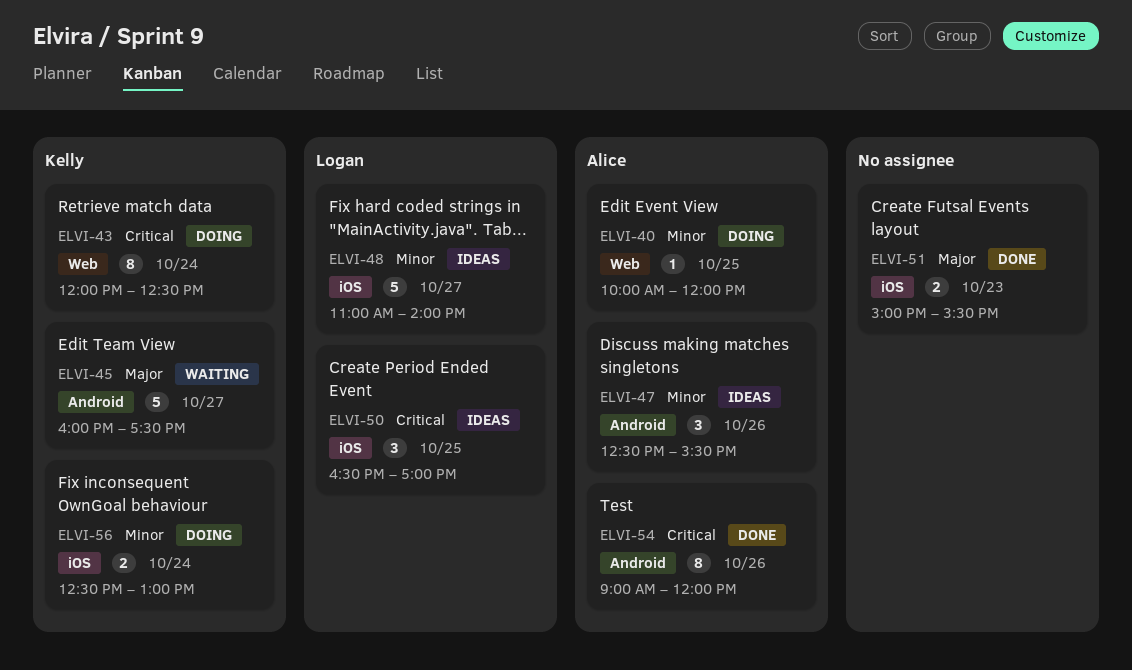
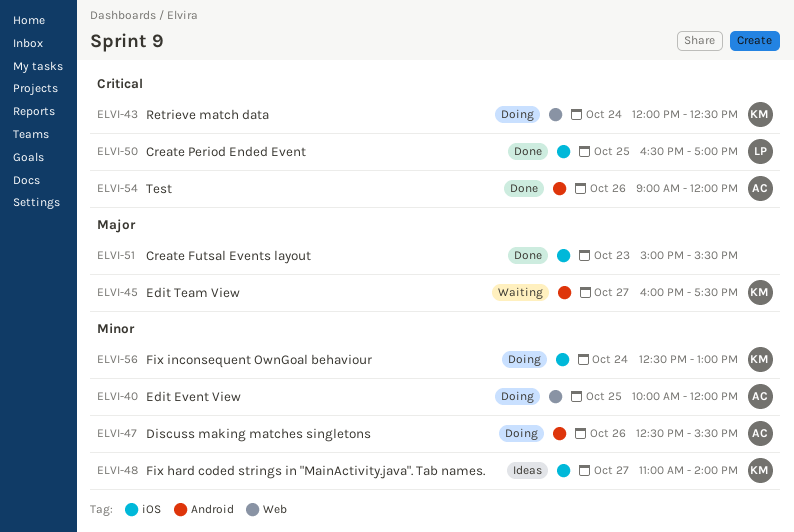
ELVI-47, status: Ideas -> Doing
ELVI-48, owner: Logan -> Kelly
ELVI-50, status: Ideas -> Done

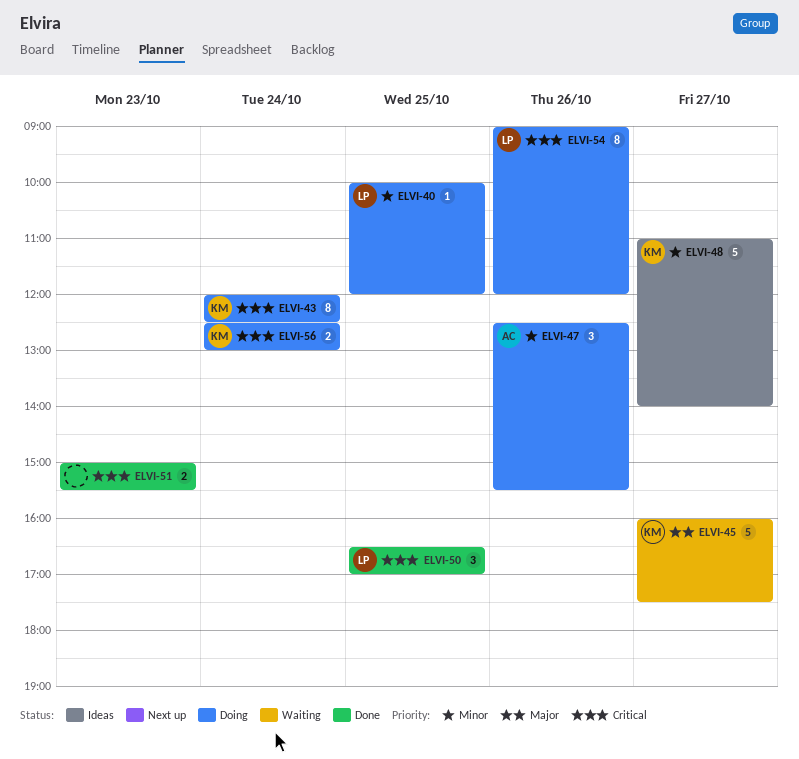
ELVI-40, owner: AC -> LP
ELVI-51, priority: Major -> Critical
ELVI-54, status: Done -> Doing
ELVI-54, owner: AC -> LP
ELVI-56, priority: Minor -> Critical

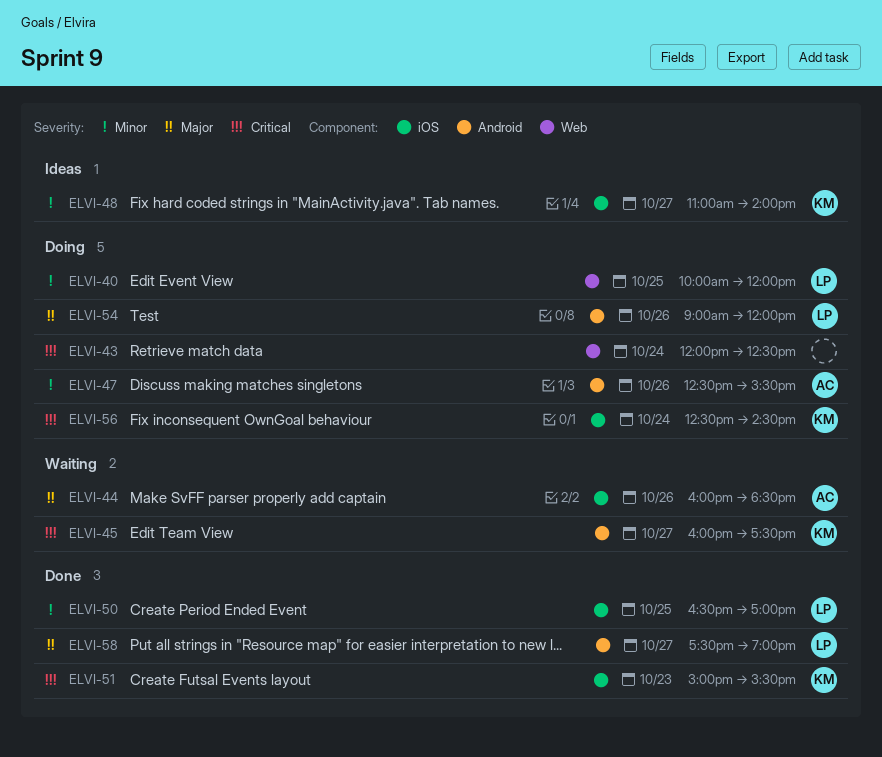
ELVI-43, owner: KM -> none
ELVI-44: none -> present
ELVI-45, priority: Major -> Critical
ELVI-50, priority: Critical -> Minor
ELVI-51, owner: none -> KM
ELVI-54, priority: Critical -> Major
ELVI-56, ends: 13:00 -> 14:30
ELVI-58: none -> present

